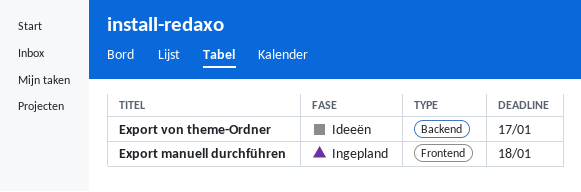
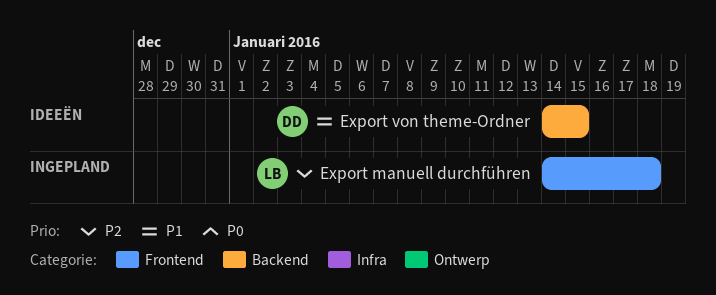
Export von theme-Ordner, due: Jan 17 -> Jan 15

